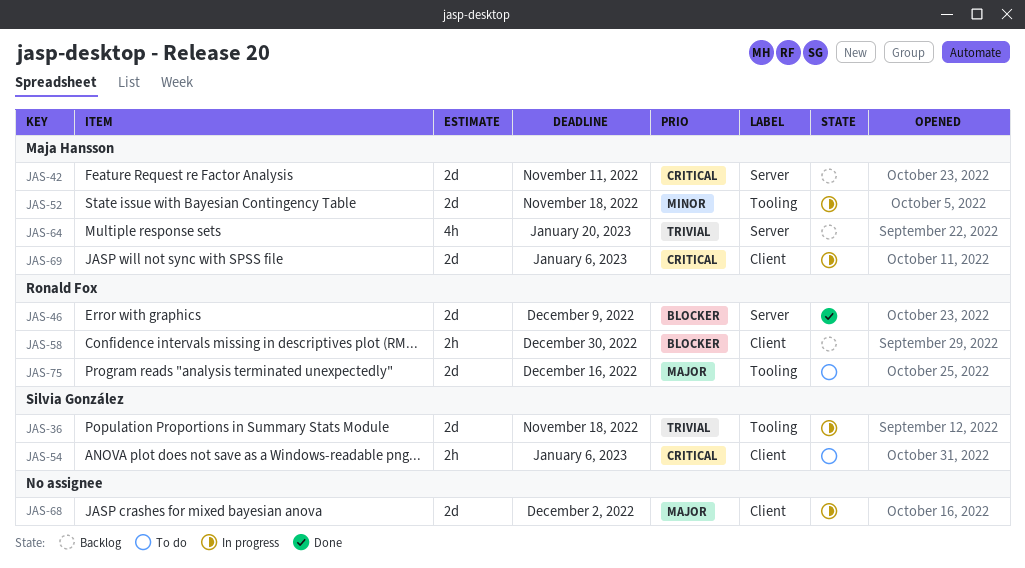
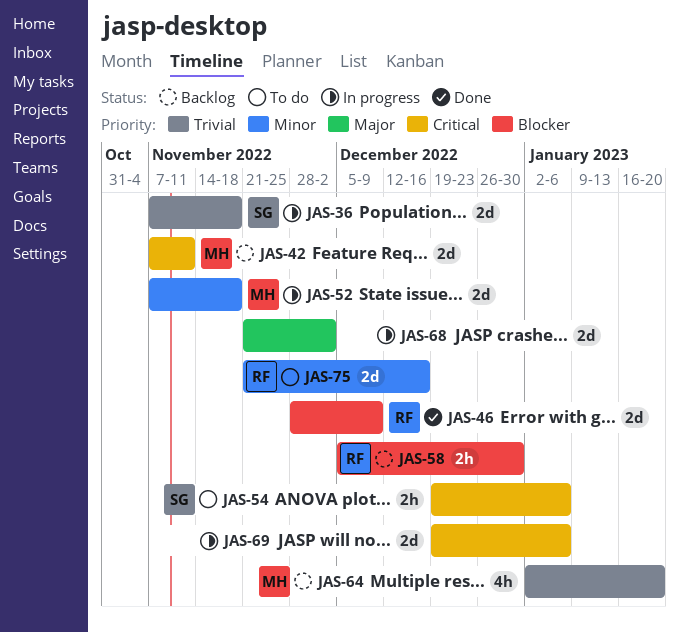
JAS-69, owner: Maja Hansson -> none
JAS-75, priority: Major -> Minor

